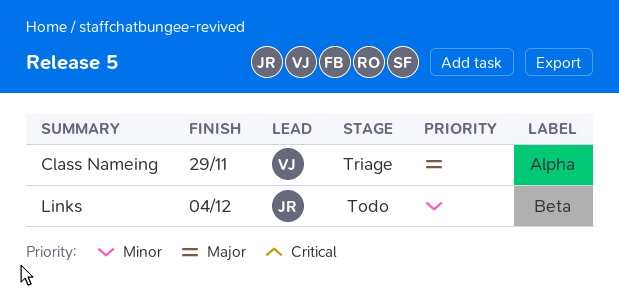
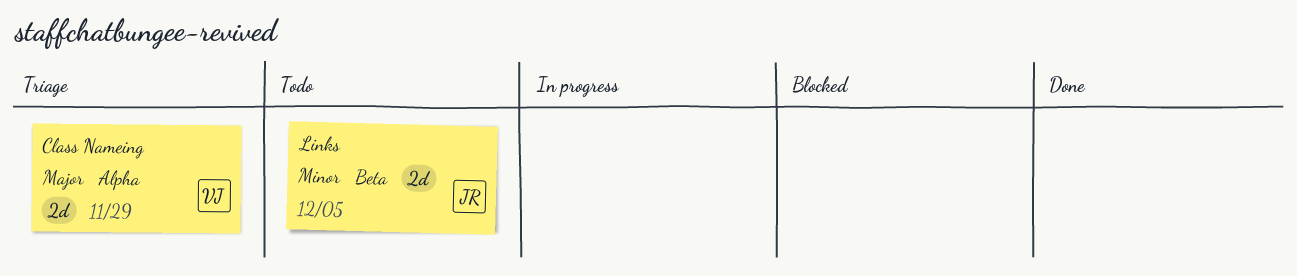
Links, due: Dec 4 -> Dec 5

